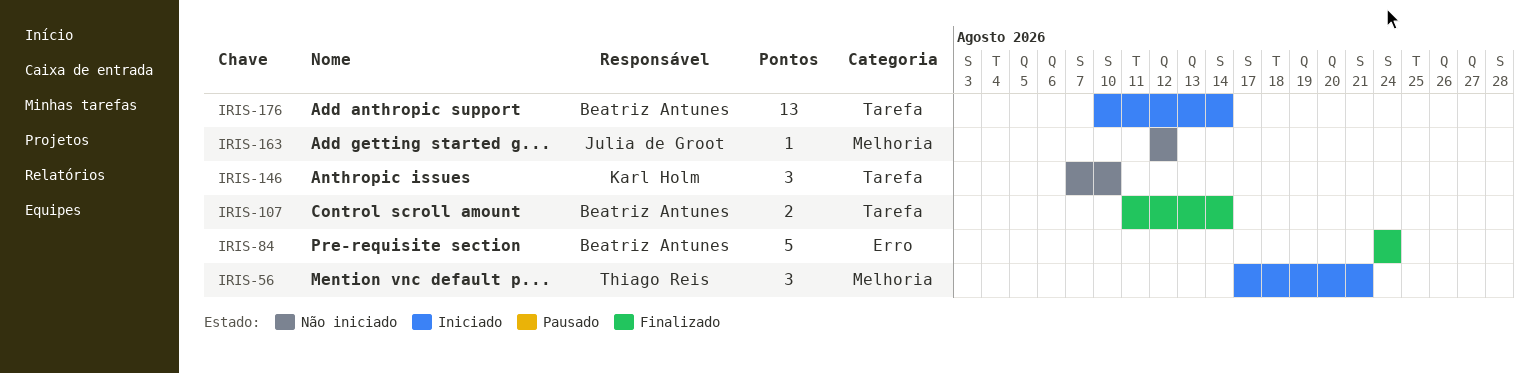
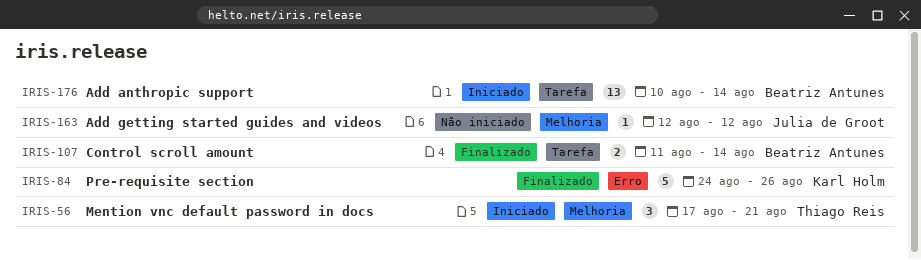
IRIS-84, owner: Beatriz Antunes -> Karl Holm
IRIS-84, due: Aug 24 -> Aug 26
IRIS-146: present -> none

